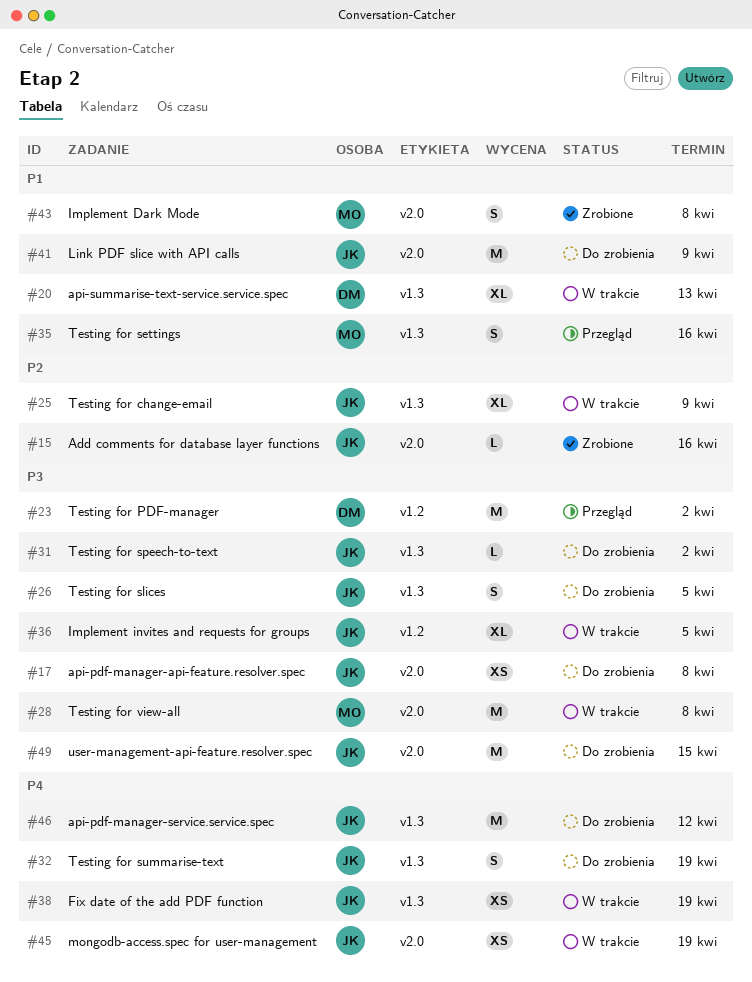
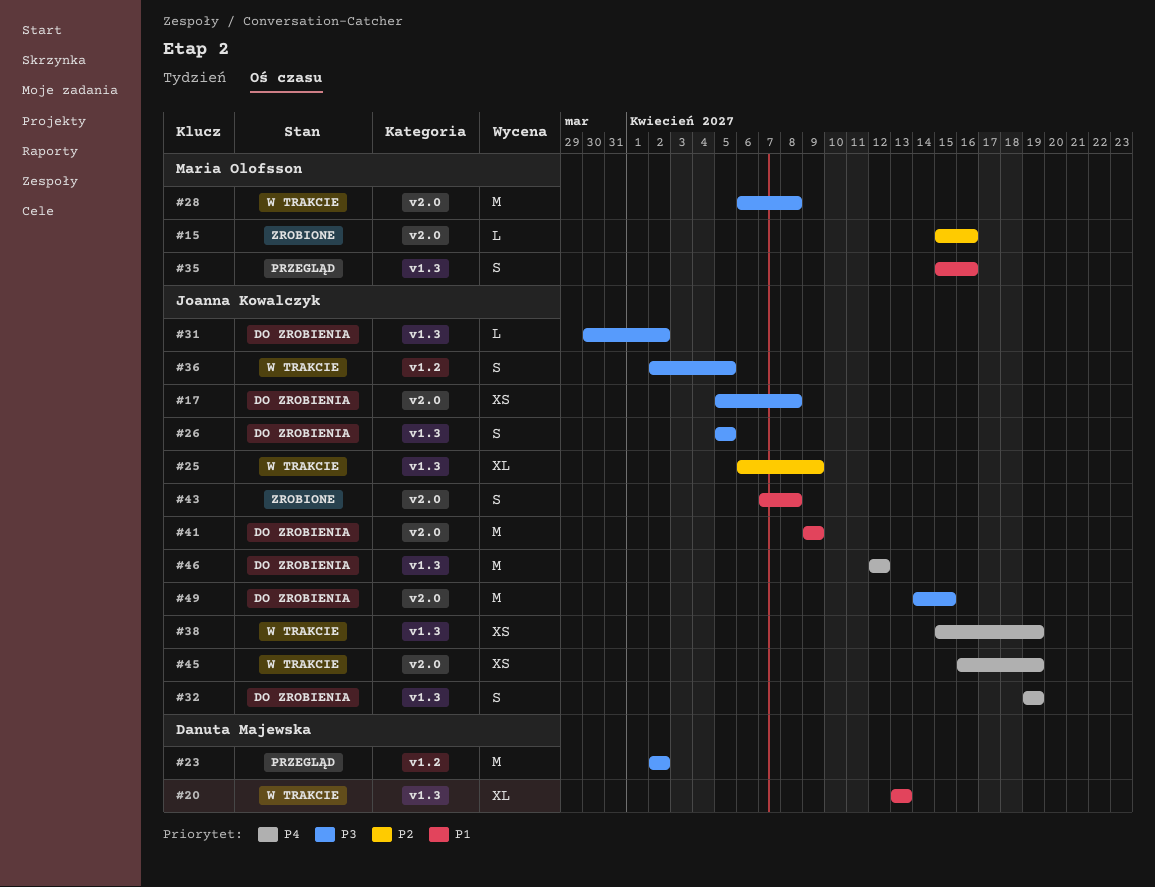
#15, owner: Joanna Kowalczyk -> Maria Olofsson
#36, estimate: XL -> S
#43, owner: Maria Olofsson -> Joanna Kowalczyk

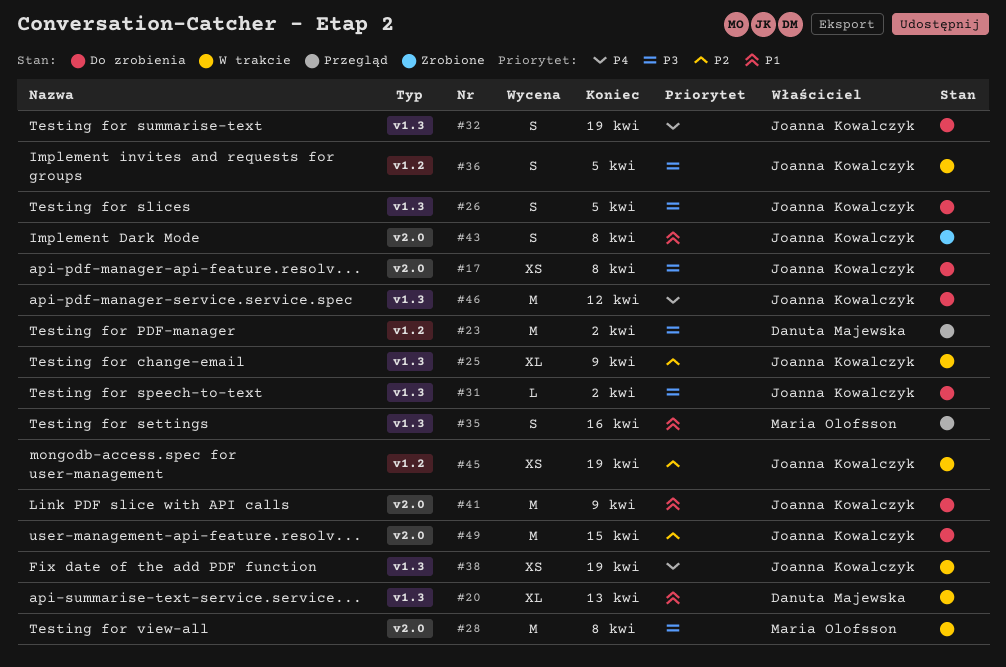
#15: present -> none
#45, priority: P4 -> P2
#45, label: v2.0 -> v1.2
#49, priority: P3 -> P2

